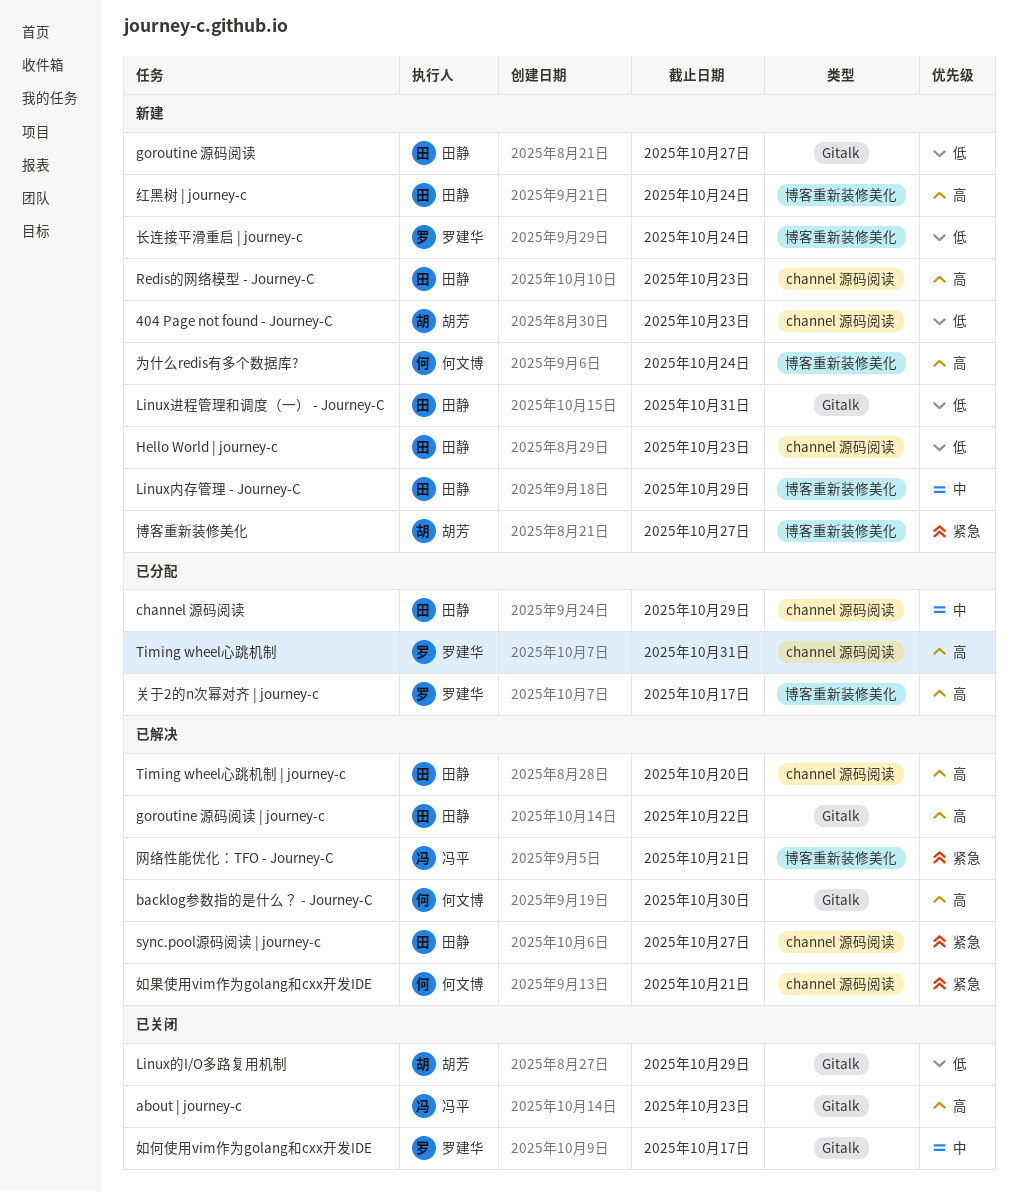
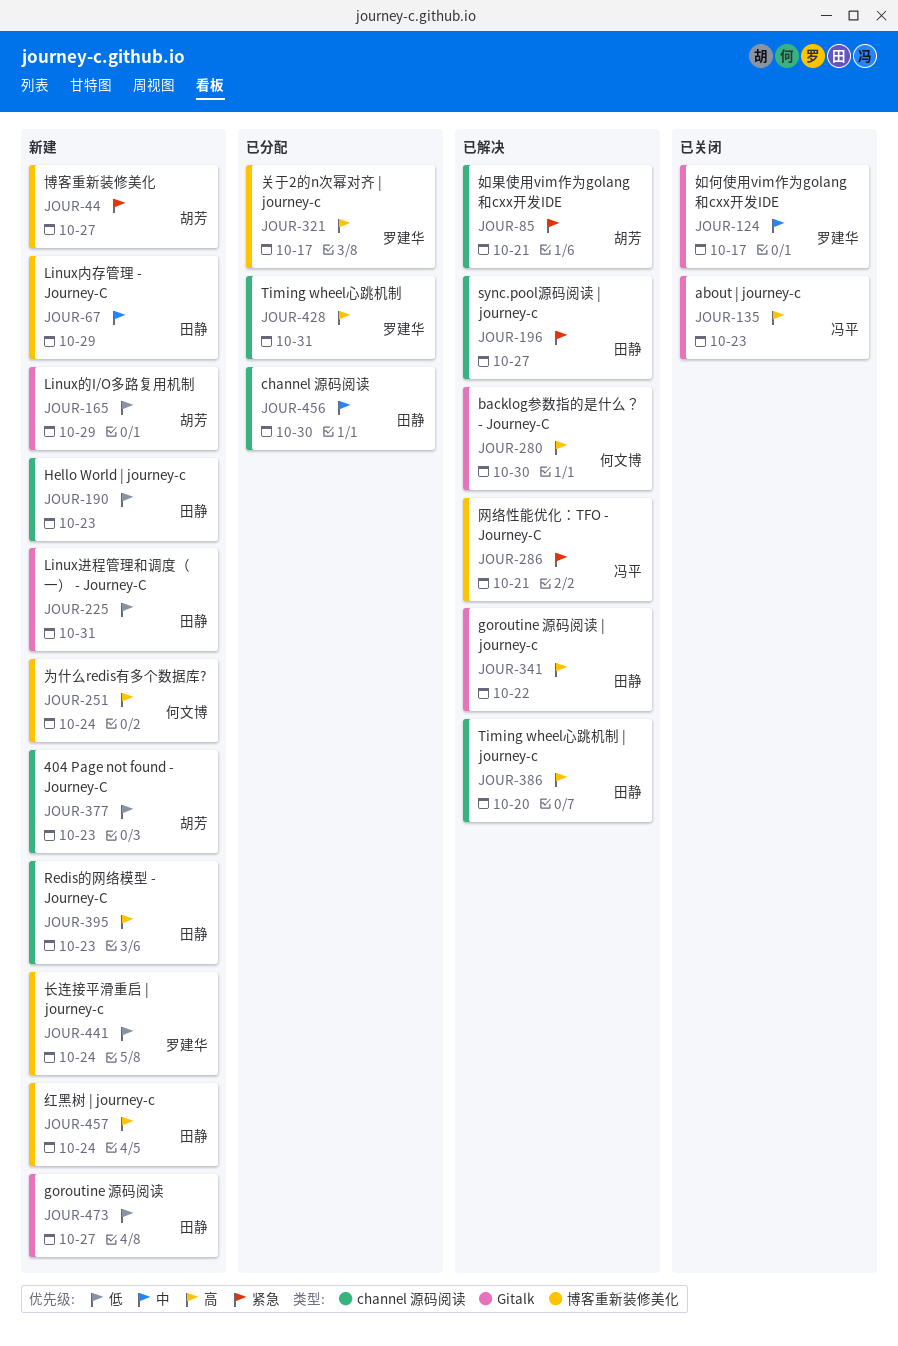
channel 源码阅读, due: Oct 29 -> Oct 30
Linux的I/O多路复用机制, status: 已关闭 -> 新建
如果使用vim作为golang和cxx开发IDE, owner: 何文博 -> 胡芳

